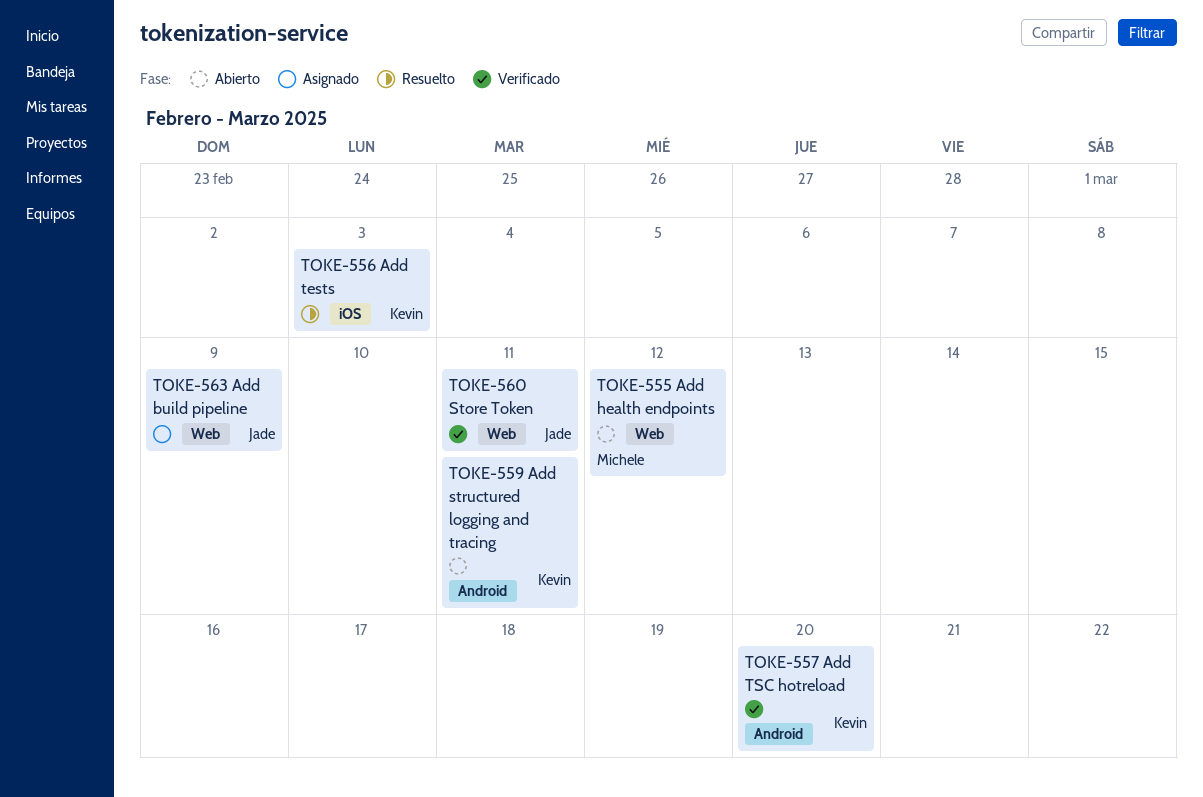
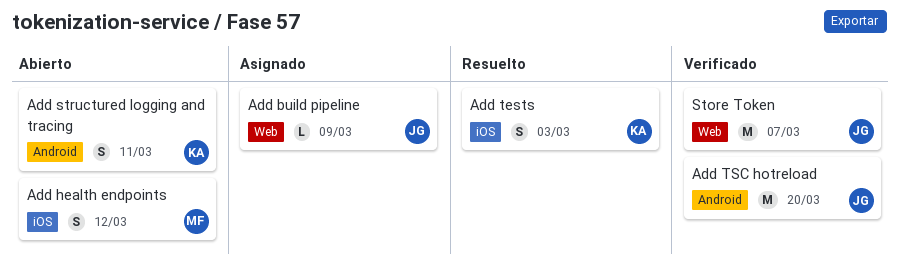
Add health endpoints, label: Web -> iOS
Add TSC hotreload, owner: Kevin -> Jade
Store Token, due: Mar 11 -> Mar 7

